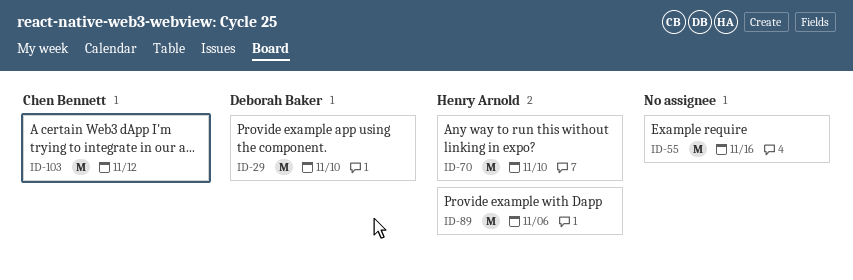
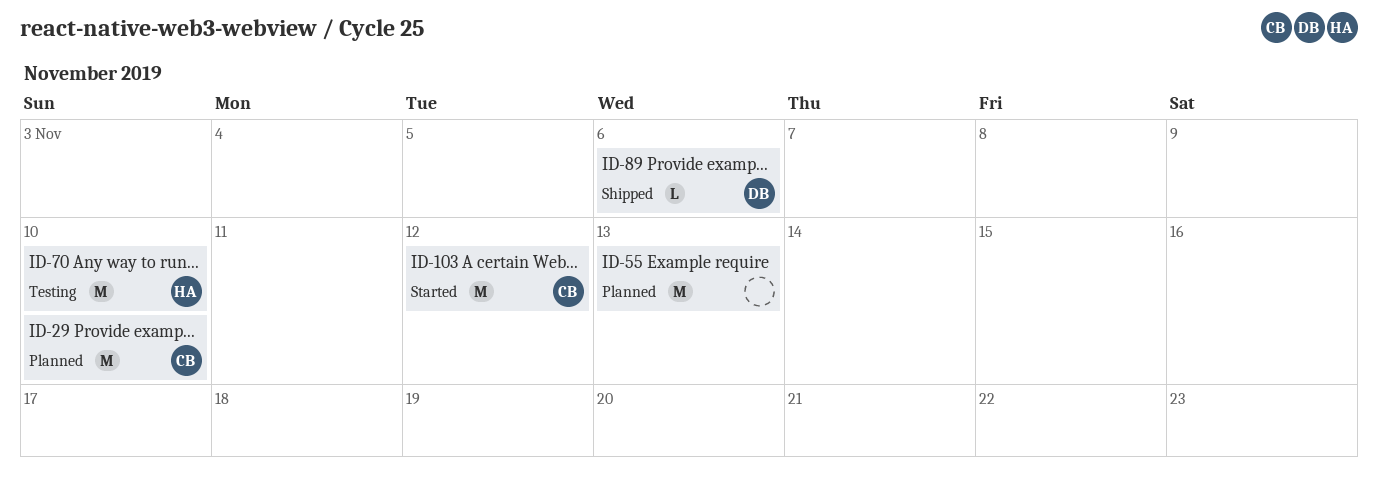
ID-29, owner: Deborah Baker -> Chen Bennett
ID-55, due: Nov 16 -> Nov 13
ID-89, owner: Henry Arnold -> Deborah Baker
ID-89, estimate: M -> L

